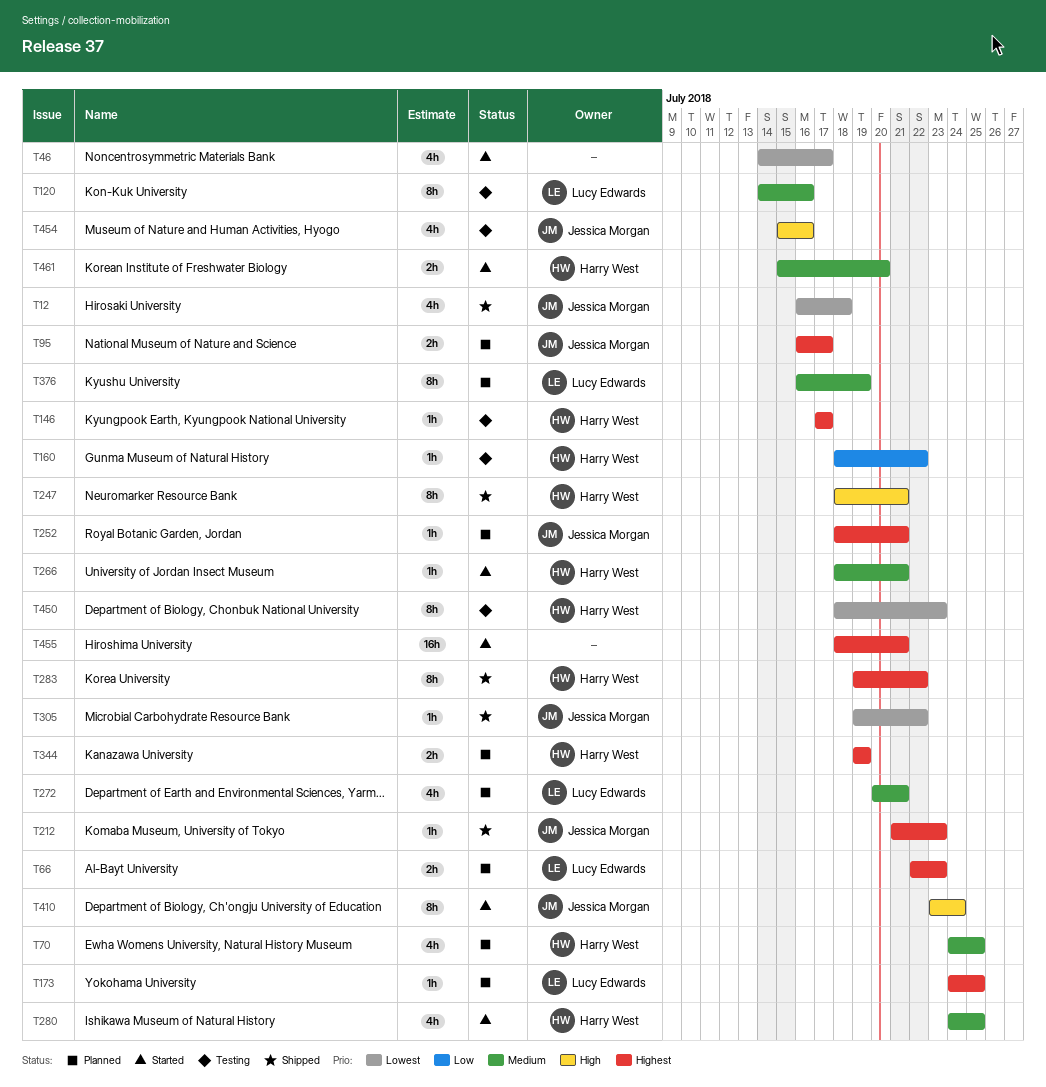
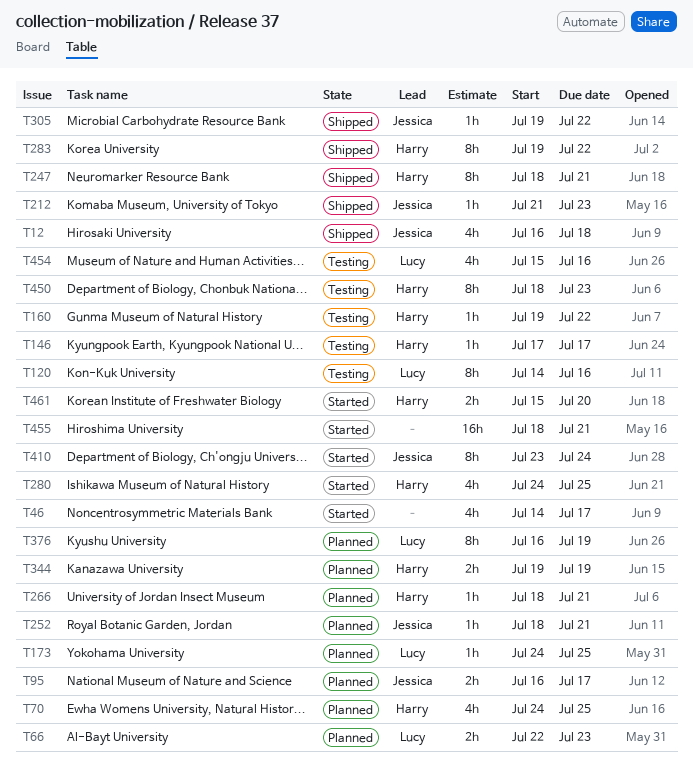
T160, start: Jul 18 -> Jul 19
T266, status: Started -> Planned
T272: present -> none
T454, owner: Jessica Morgan -> Lucy Edwards

